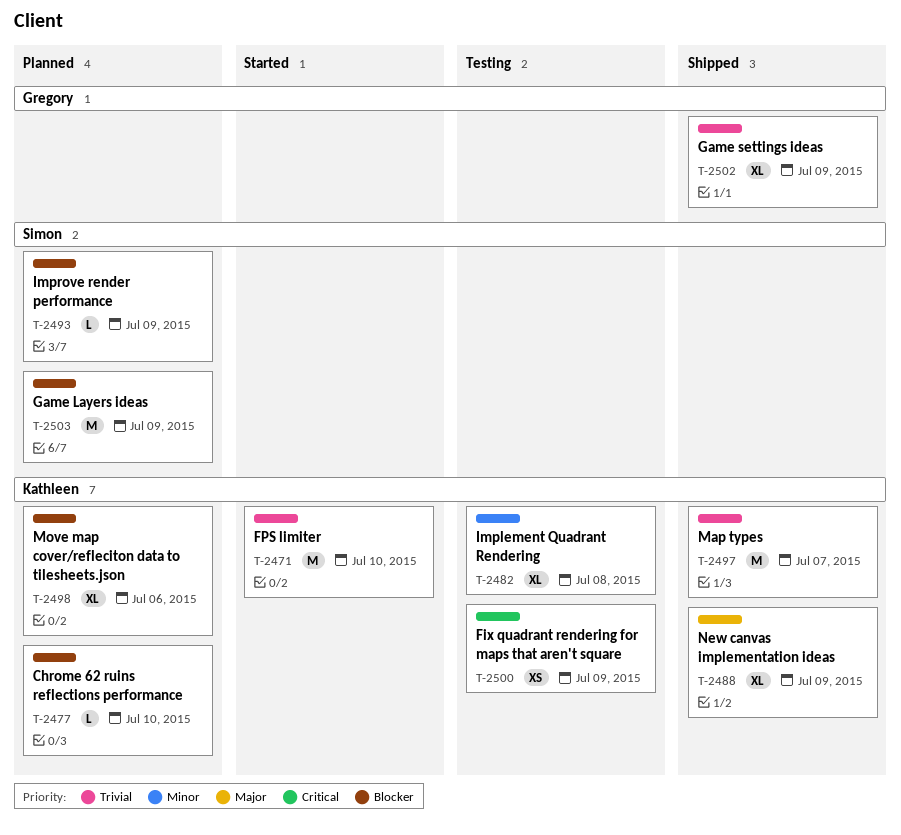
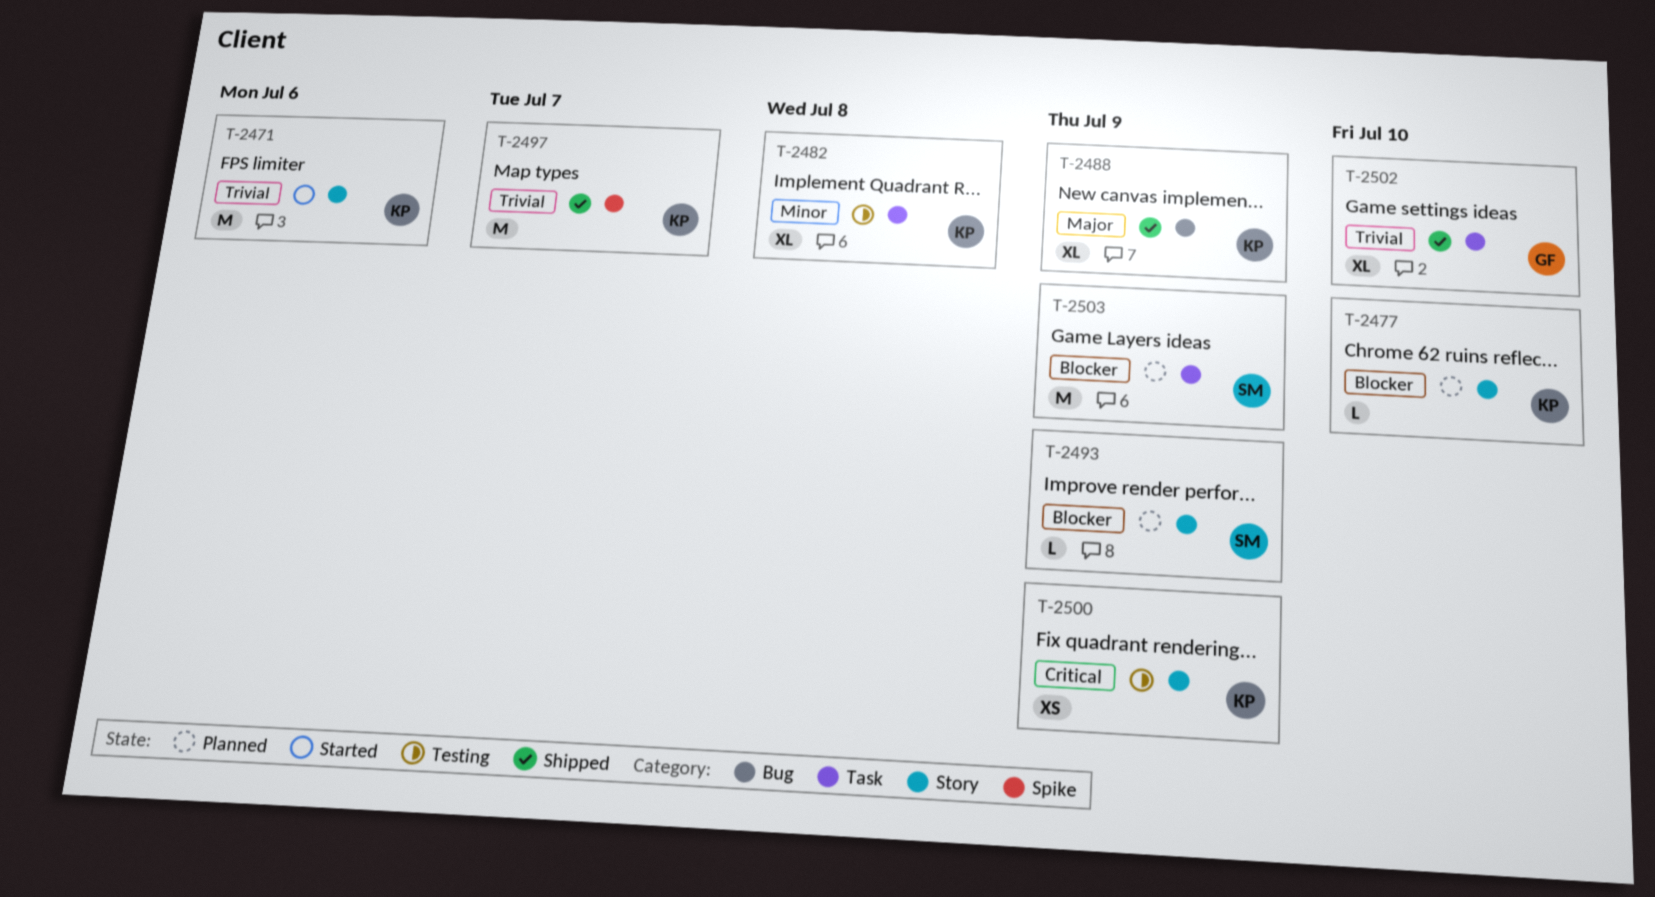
T-2471, due: Jul 10 -> Jul 6
T-2498: present -> none
T-2502, due: Jul 9 -> Jul 10

